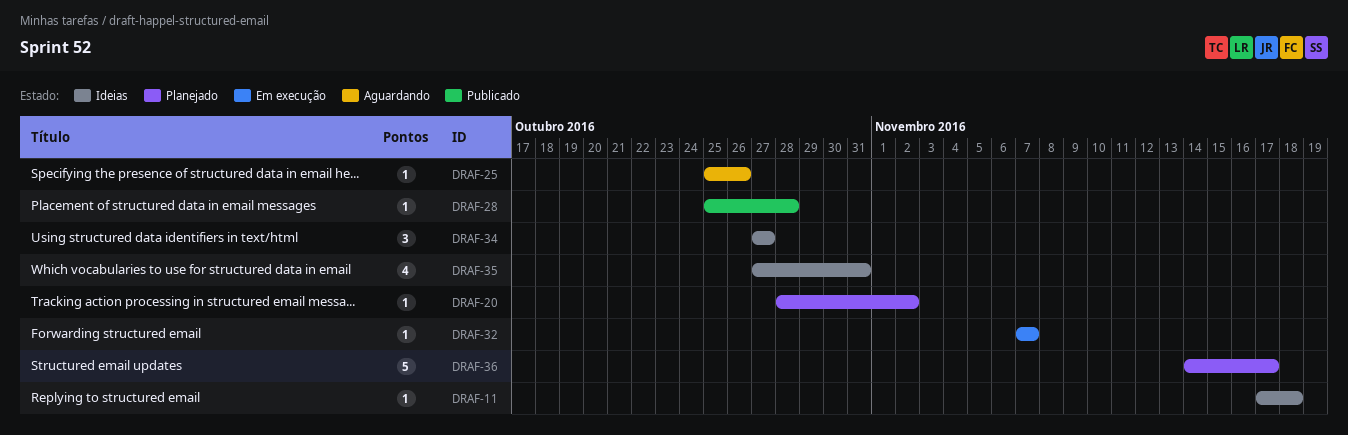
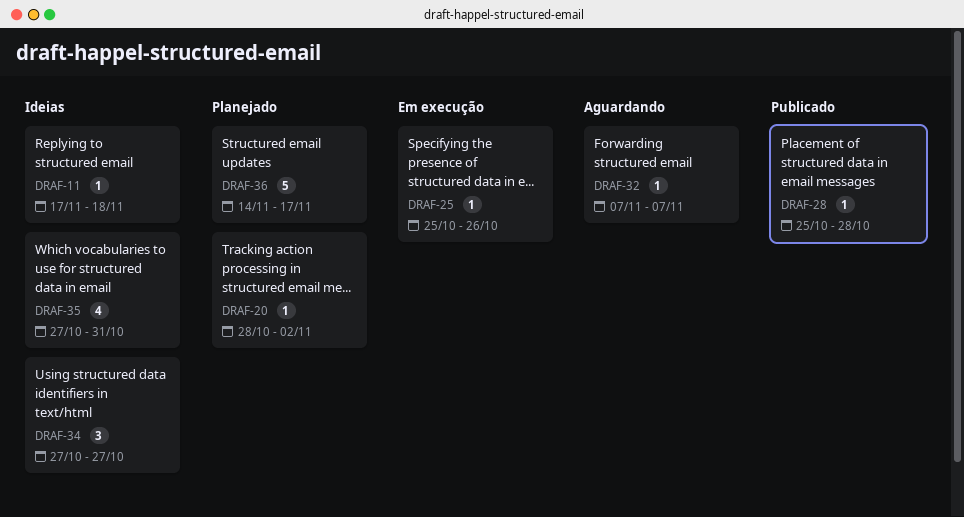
DRAF-25, status: Aguardando -> Em execução
DRAF-32, status: Em execução -> Aguardando

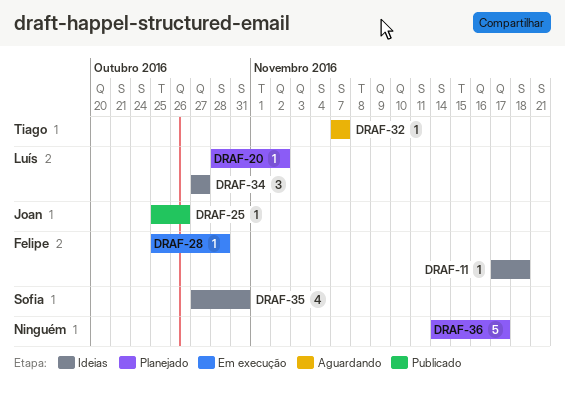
DRAF-25, status: Em execução -> Publicado
DRAF-28, status: Publicado -> Em execução

